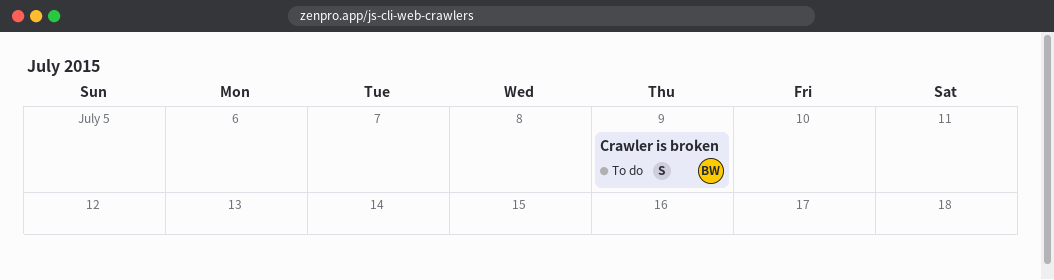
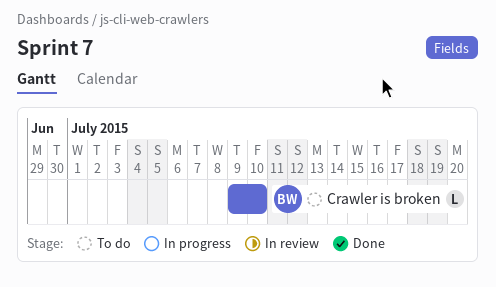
Crawler is broken, estimate: S -> L
Crawler is broken, due: Jul 9 -> Jul 10

